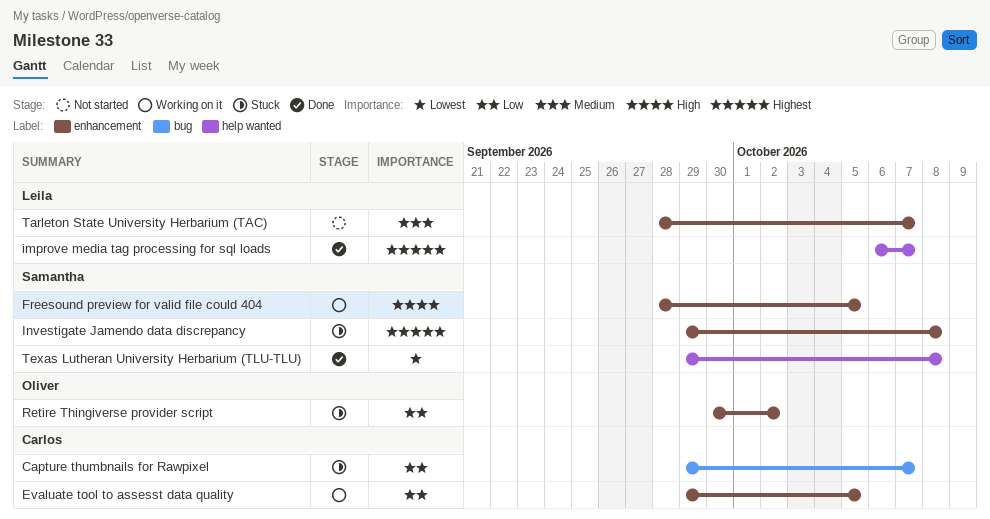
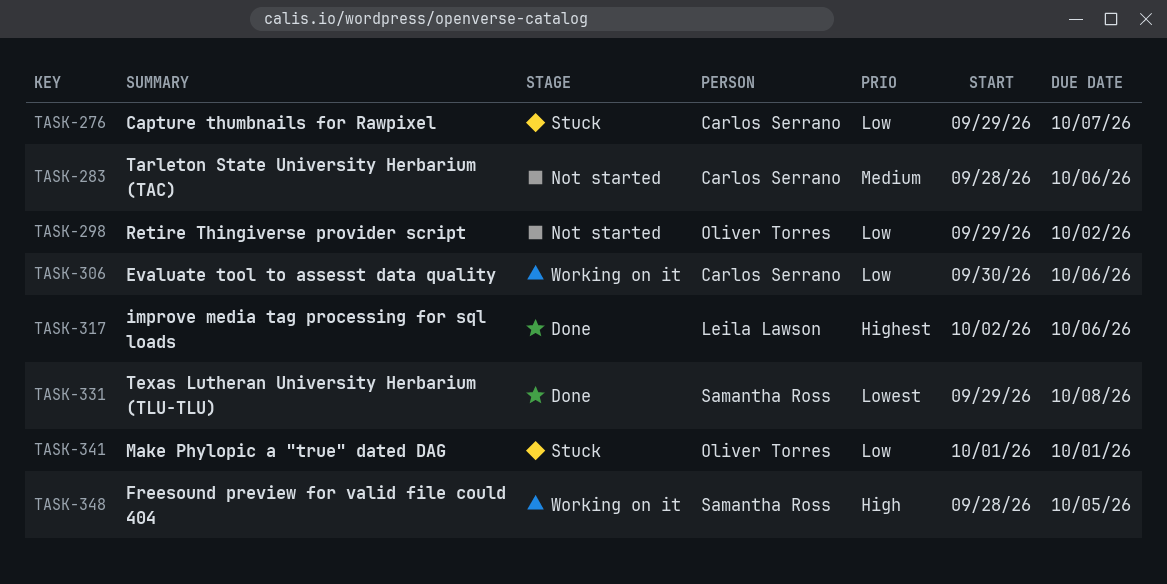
Evaluate tool to assesst data quality, start: Sep 29 -> Sep 30
Evaluate tool to assesst data quality, due: Oct 5 -> Oct 6
improve media tag processing for sql loads, start: Oct 6 -> Oct 2
improve media tag processing for sql loads, due: Oct 7 -> Oct 6
Investigate Jamendo data discrepancy: present -> none
Make Phylopic a "true" dated DAG: none -> present
Retire Thingiverse provider script, status: Stuck -> Not started
Retire Thingiverse provider script, start: Sep 30 -> Sep 29
Tarleton State University Herbarium (TAC), owner: Leila Lawson -> Carlos Serrano
Tarleton State University Herbarium (TAC), due: Oct 7 -> Oct 6

